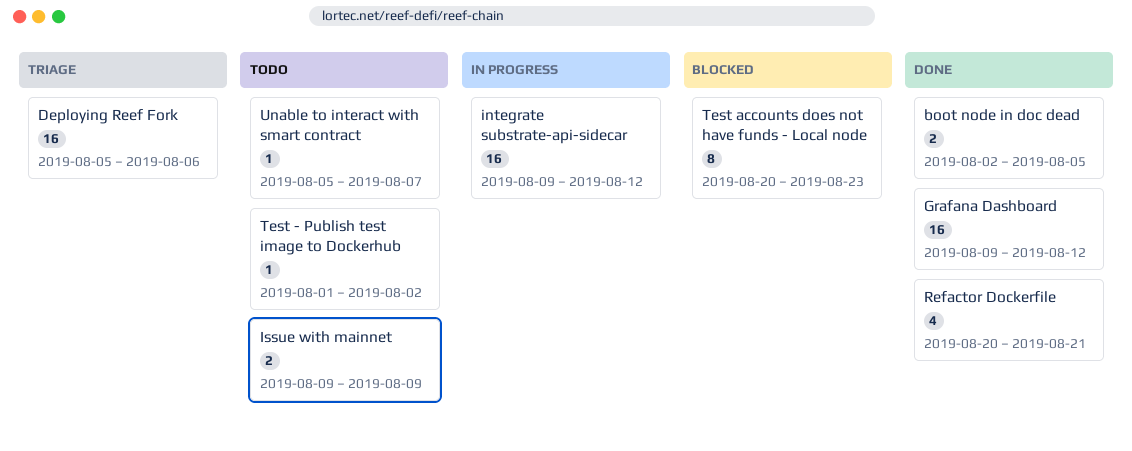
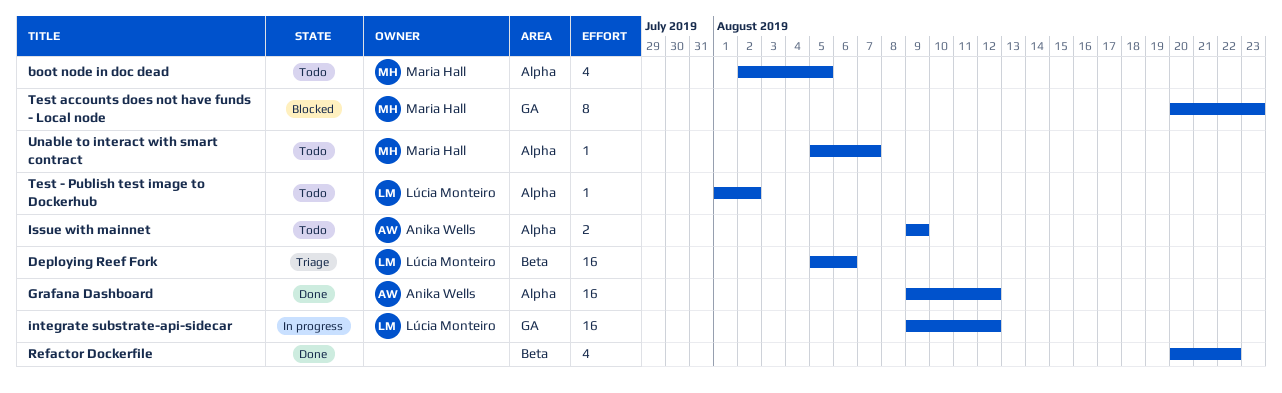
boot node in doc dead, status: Done -> Todo
boot node in doc dead, estimate: 2 -> 4
Refactor Dockerfile, due: Aug 21 -> Aug 22

